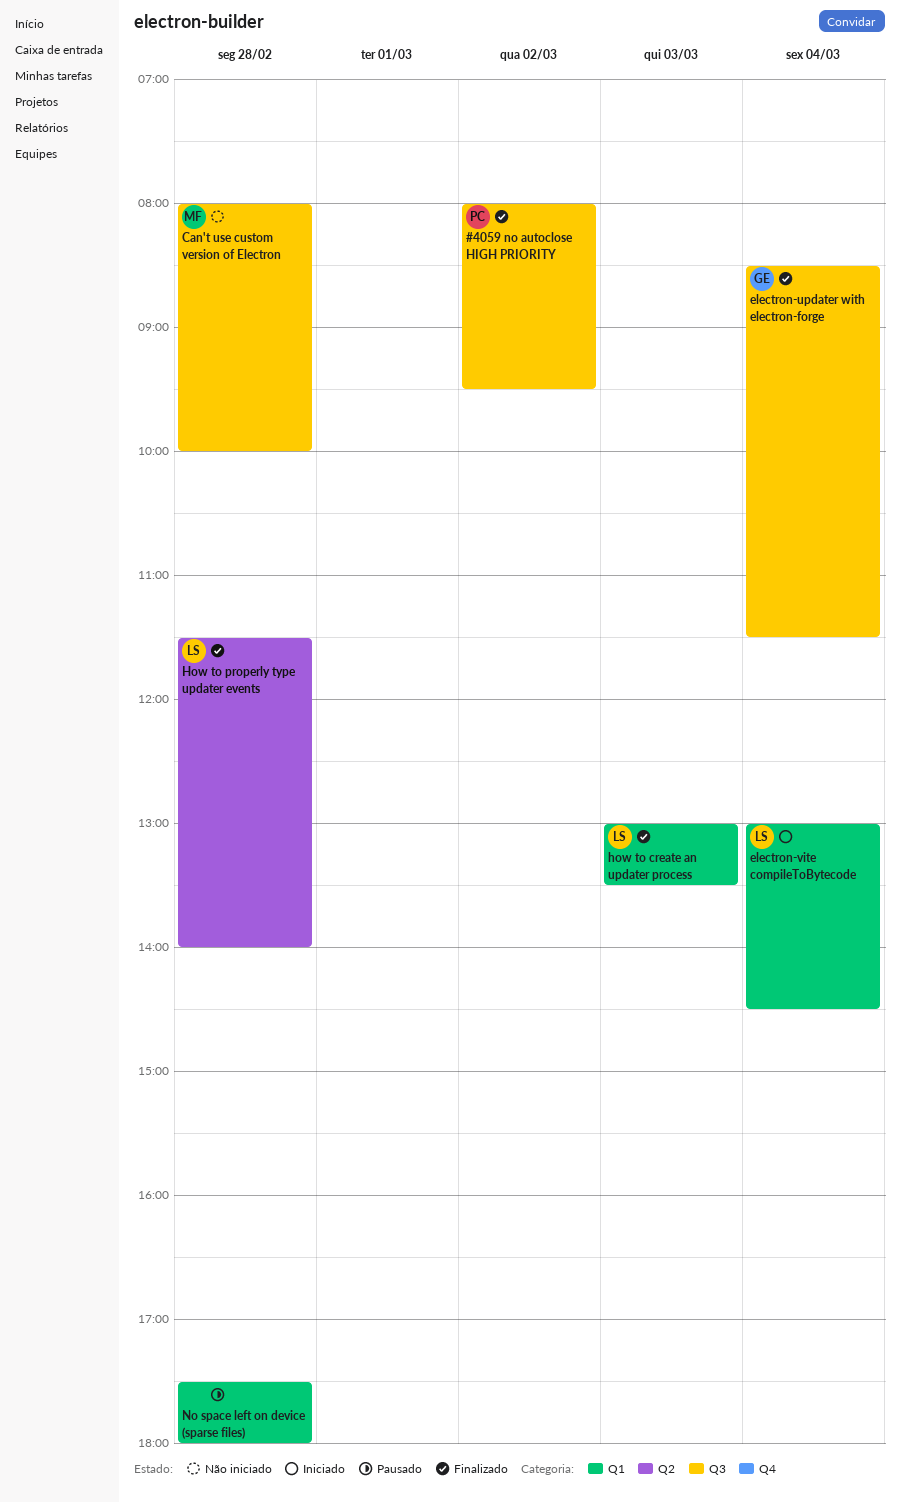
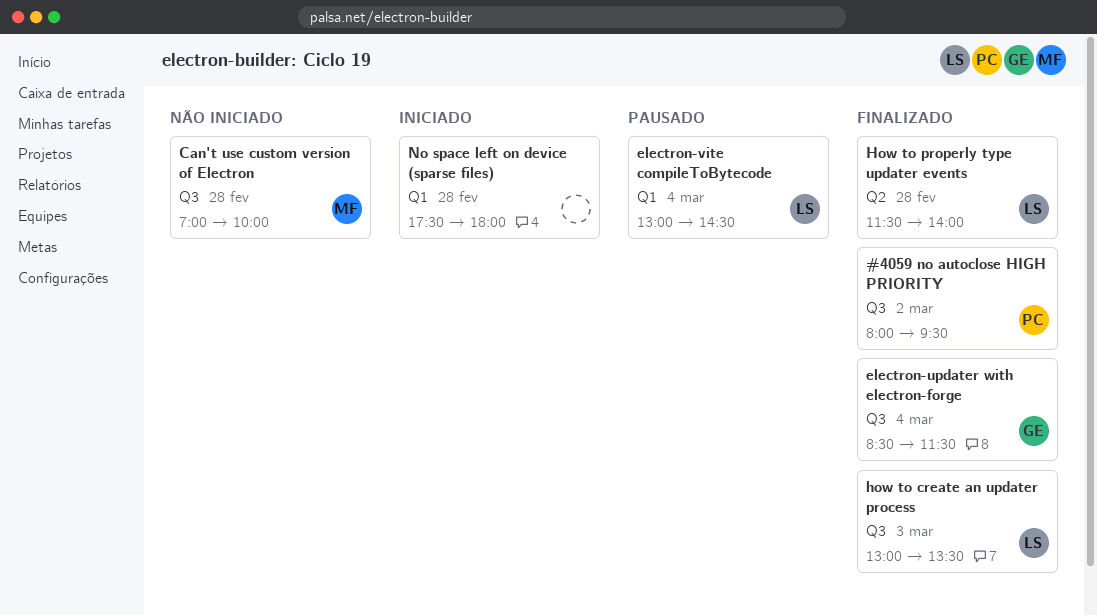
Can't use custom version of Electron, begins: 08:00 -> 07:00
electron-vite compileToBytecode, status: Iniciado -> Pausado
how to create an updater process, label: Q1 -> Q3
No space left on device (sparse files), status: Pausado -> Iniciado

